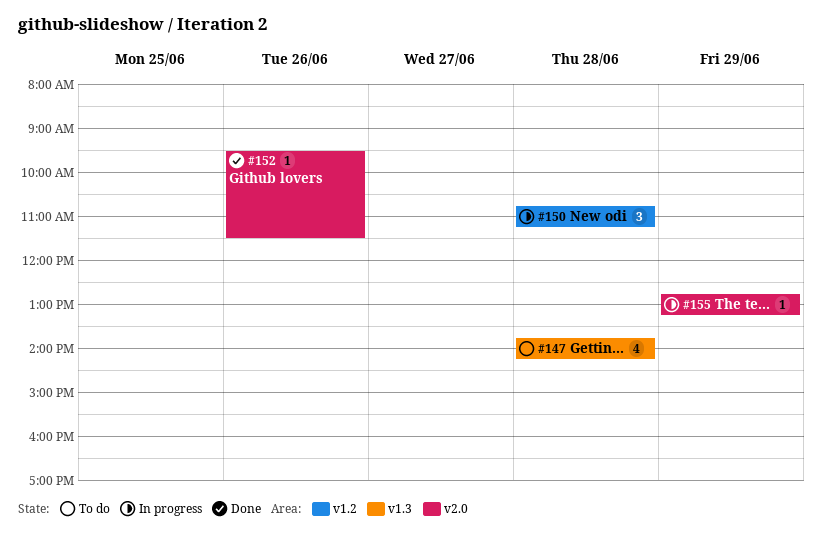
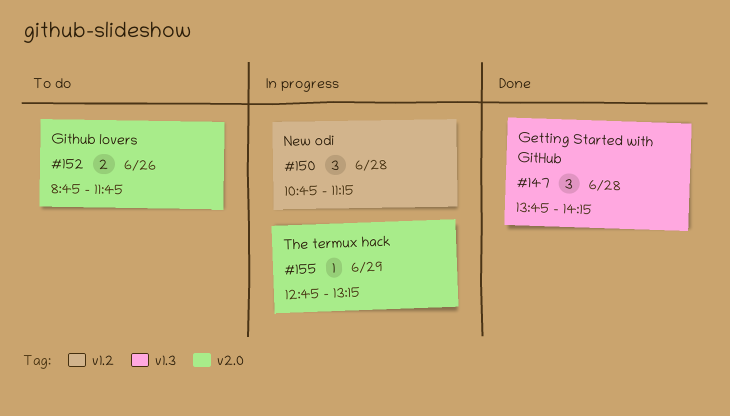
#147, status: To do -> Done
#147, estimate: 4 -> 3
#152, status: Done -> To do
#152, estimate: 1 -> 2
#152, begins: 09:30 -> 08:45
#152, ends: 11:30 -> 11:45

